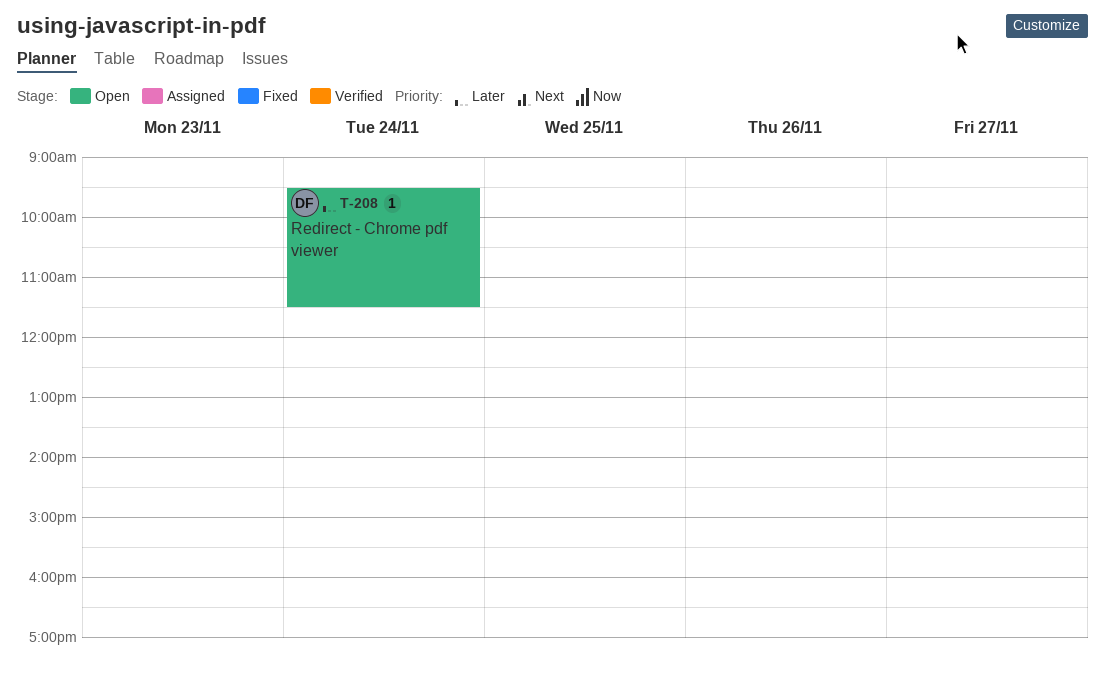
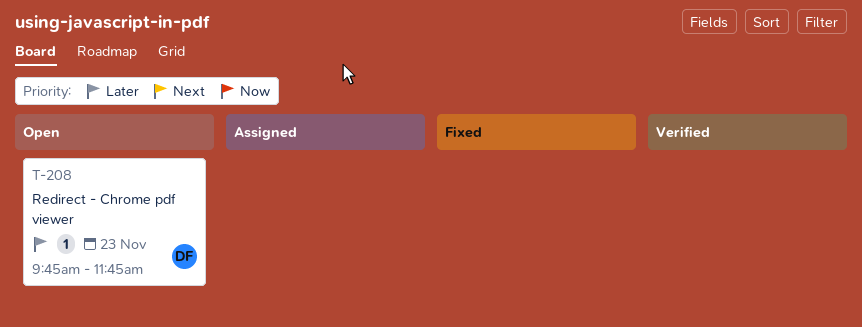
T-208, day: Nov 24 -> Nov 23
T-208, begins: 09:30 -> 09:45
T-208, ends: 11:30 -> 11:45

